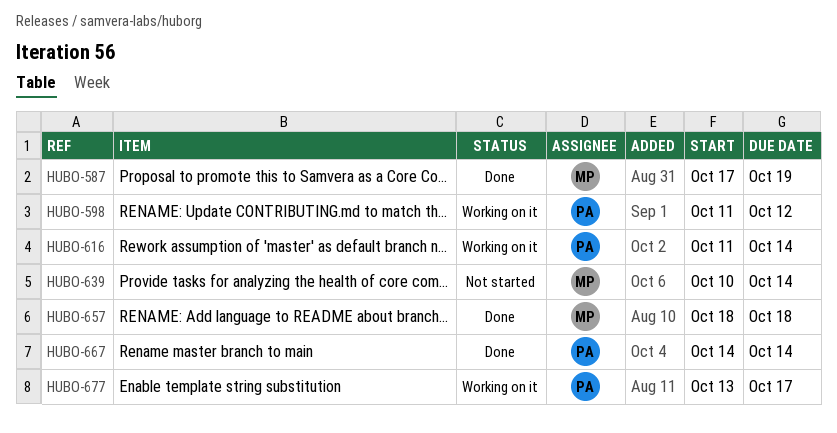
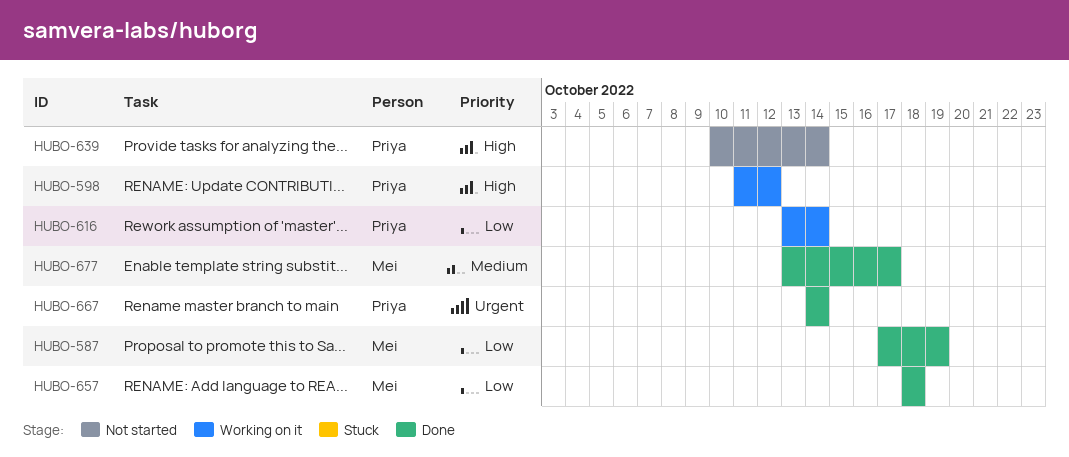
HUBO-616, start: Oct 11 -> Oct 13
HUBO-639, owner: Mei -> Priya
HUBO-677, status: Working on it -> Done
HUBO-677, owner: Priya -> Mei

